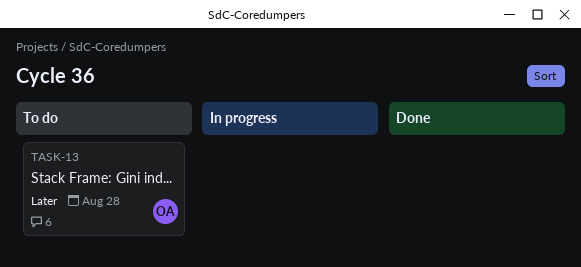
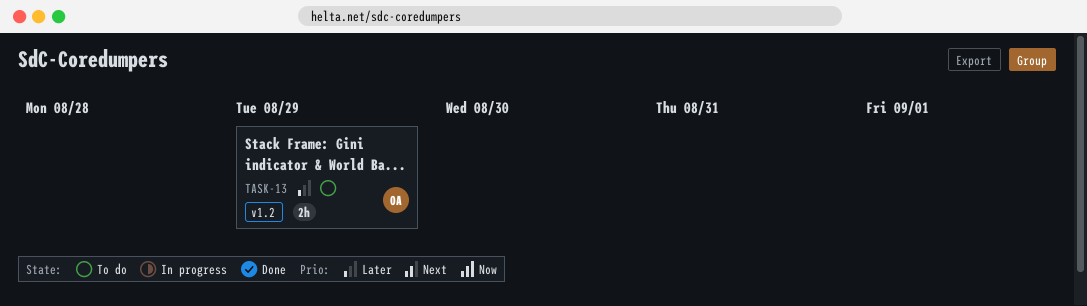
TASK-13, due: Aug 28 -> Aug 29

